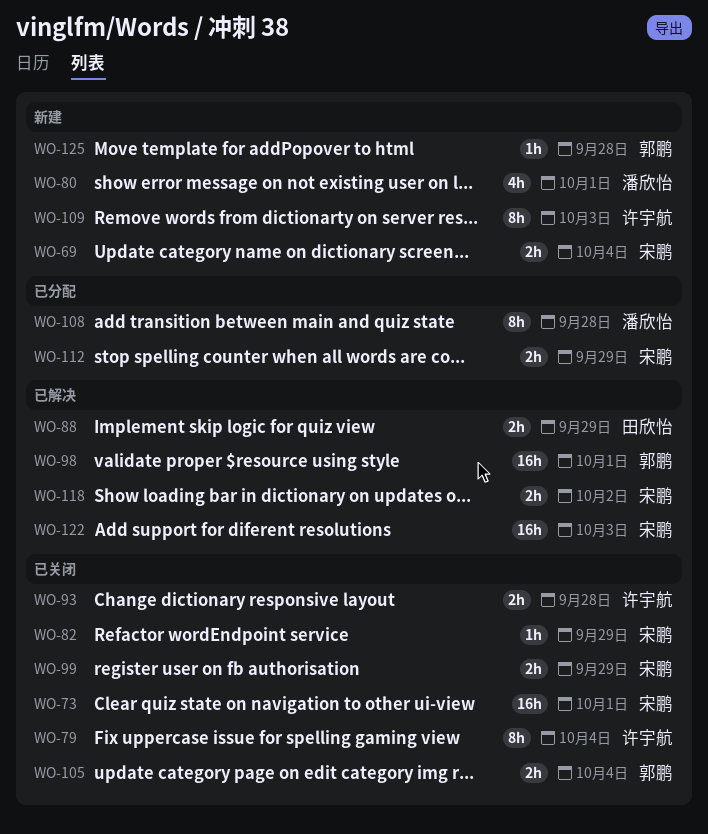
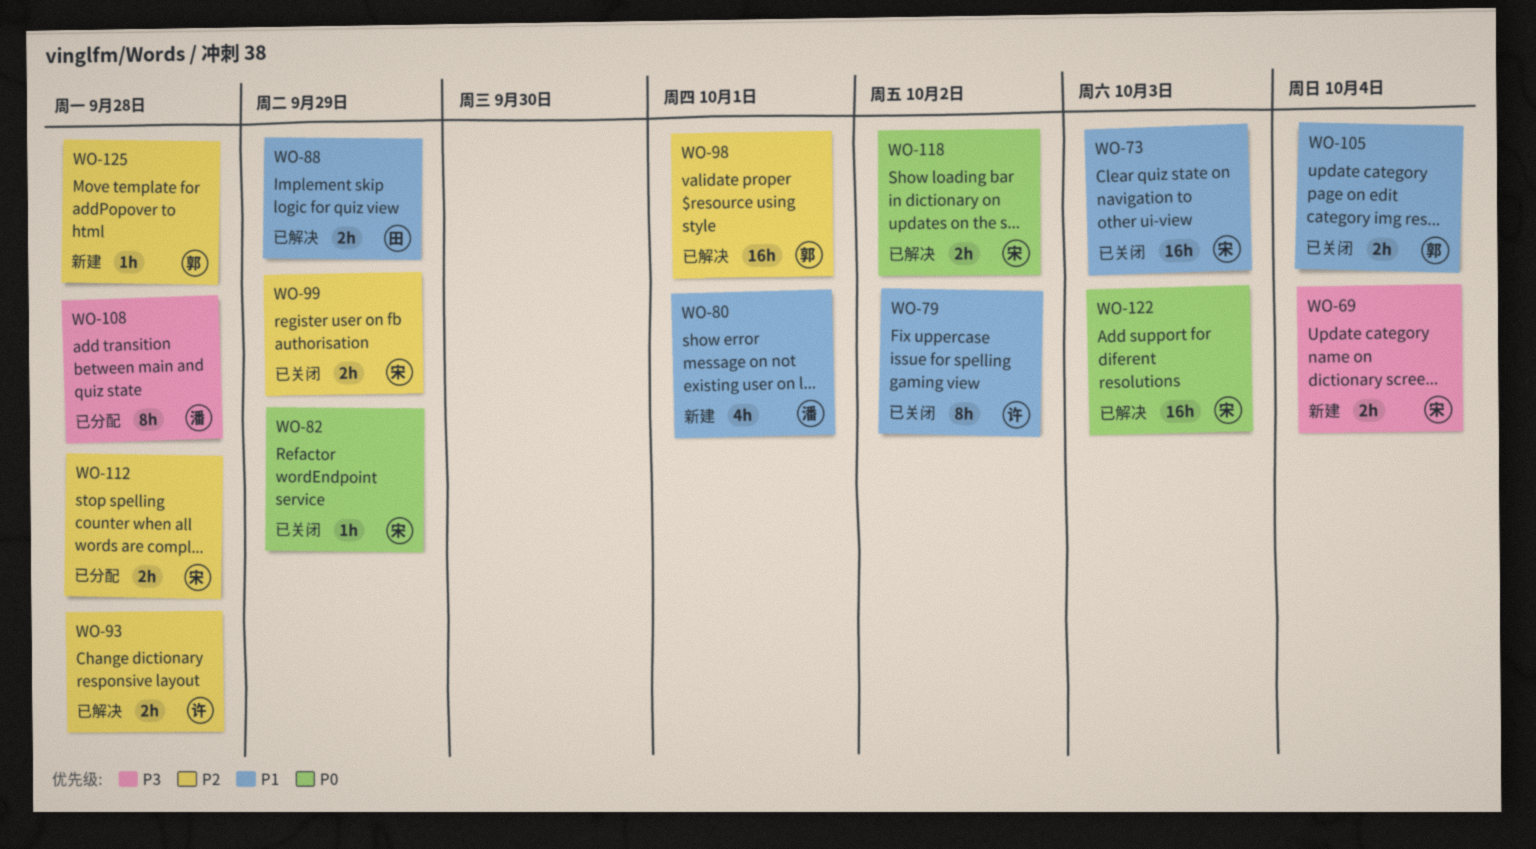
WO-73, due: Oct 1 -> Oct 3
WO-79, due: Oct 4 -> Oct 2
WO-93, status: 已关闭 -> 已解决
WO-109: present -> none
WO-112, due: Sep 29 -> Sep 28

